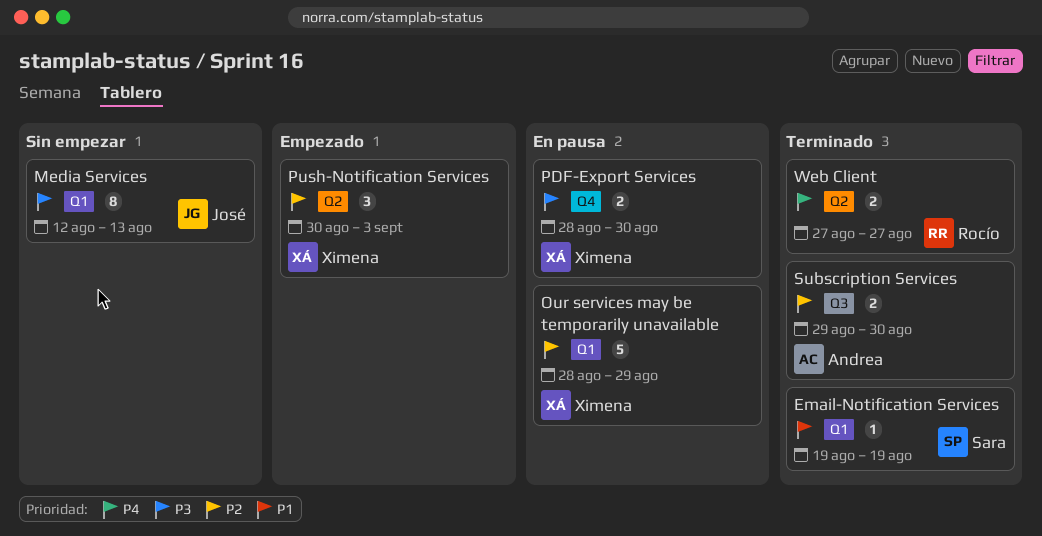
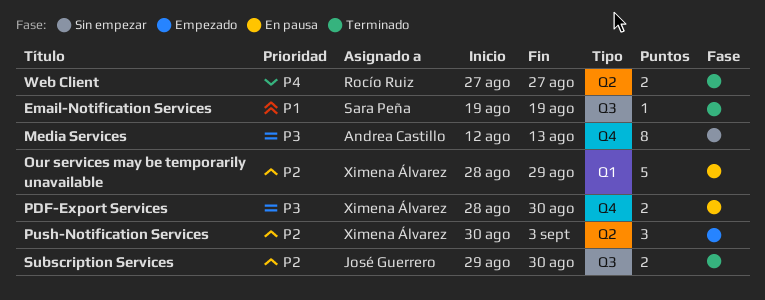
Email-Notification Services, label: Q1 -> Q3
Media Services, owner: José Guerrero -> Andrea Castillo
Media Services, label: Q1 -> Q4
Subscription Services, owner: Andrea Castillo -> José Guerrero

